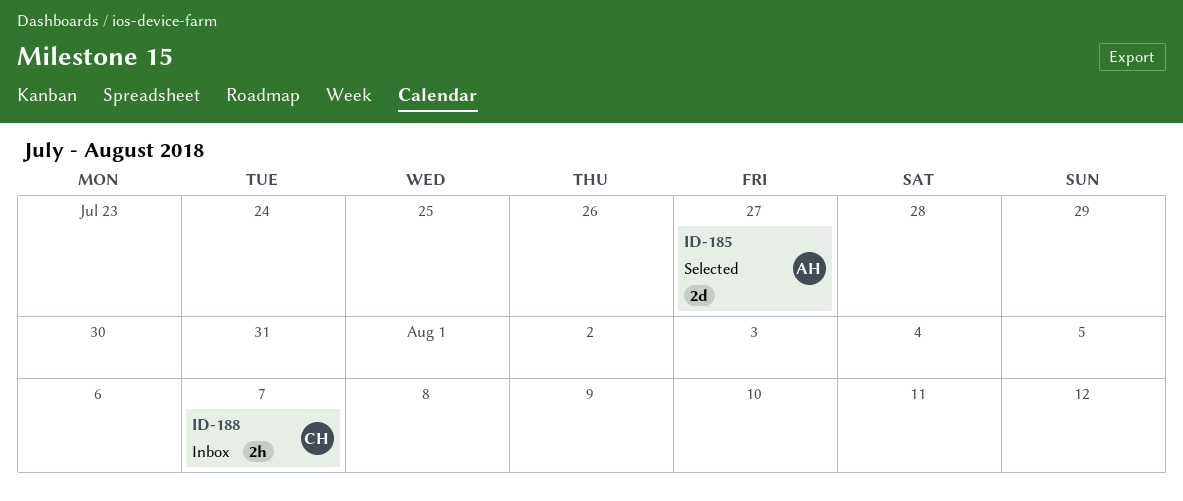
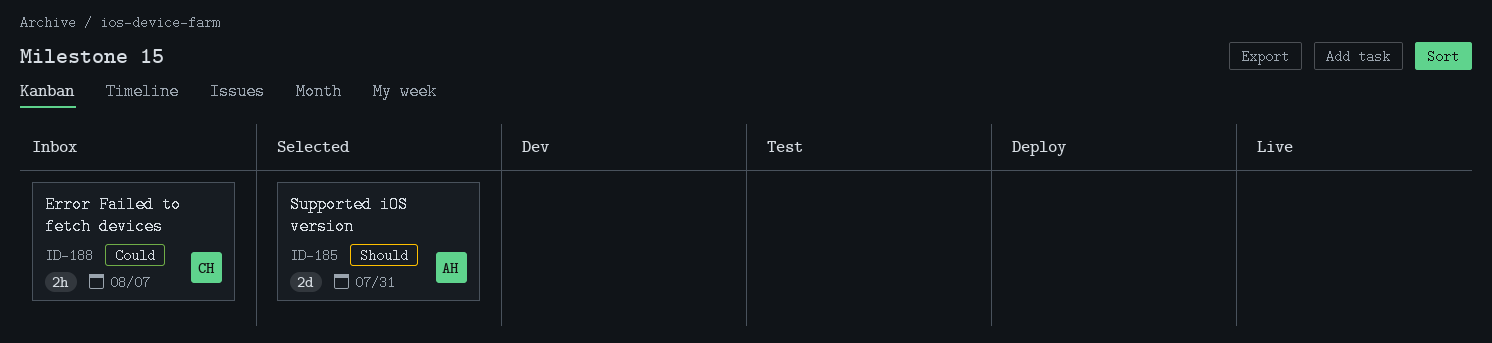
ID-185, due: Jul 27 -> Jul 31

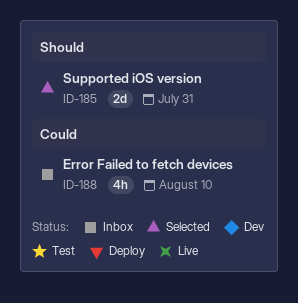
ID-188, estimate: 2h -> 4h
ID-188, due: Aug 7 -> Aug 10

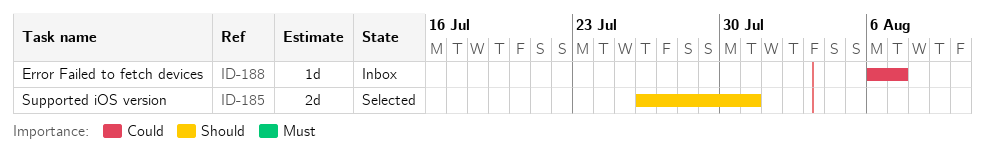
ID-188, estimate: 4h -> 1d
ID-188, due: Aug 10 -> Aug 7

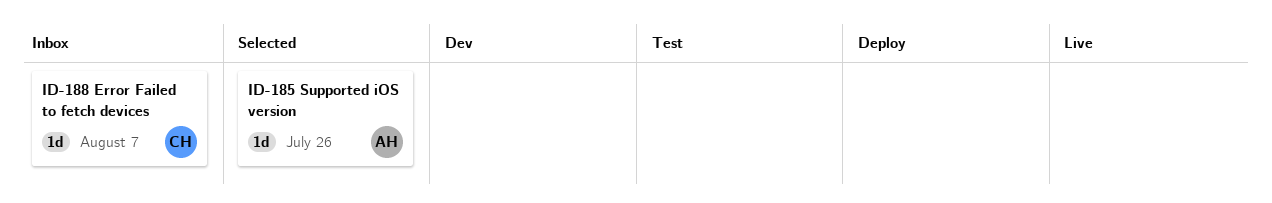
ID-185, estimate: 2d -> 1d
ID-185, due: Jul 31 -> Jul 26

